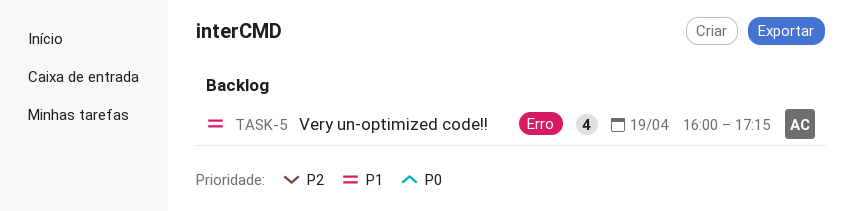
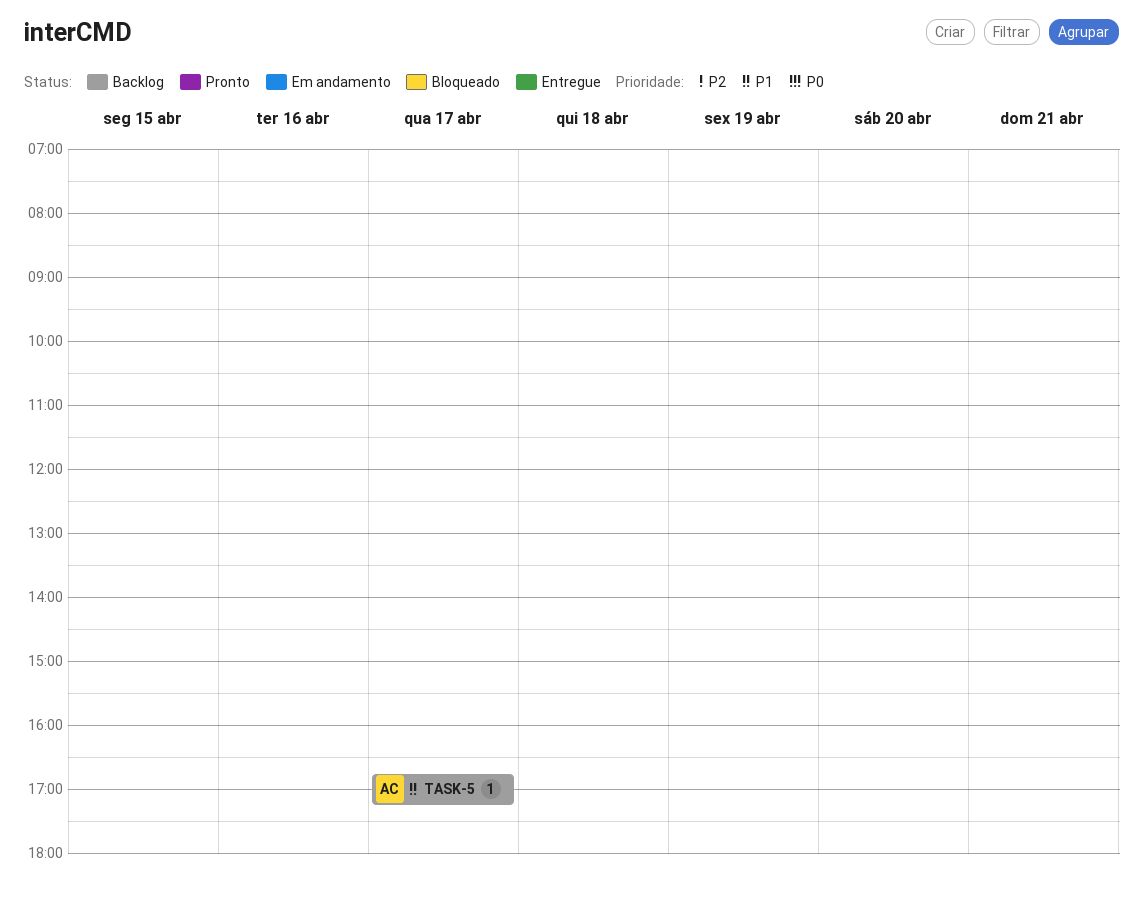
TASK-5, estimate: 4 -> 1
TASK-5, day: Apr 19 -> Apr 17
TASK-5, begins: 16:00 -> 16:45

